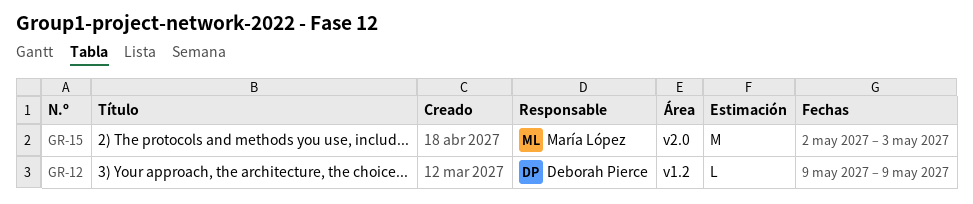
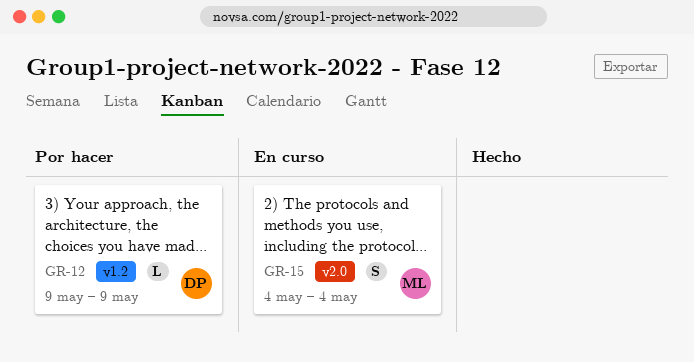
GR-15, estimate: M -> S
GR-15, start: May 2 -> May 4
GR-15, due: May 3 -> May 4

